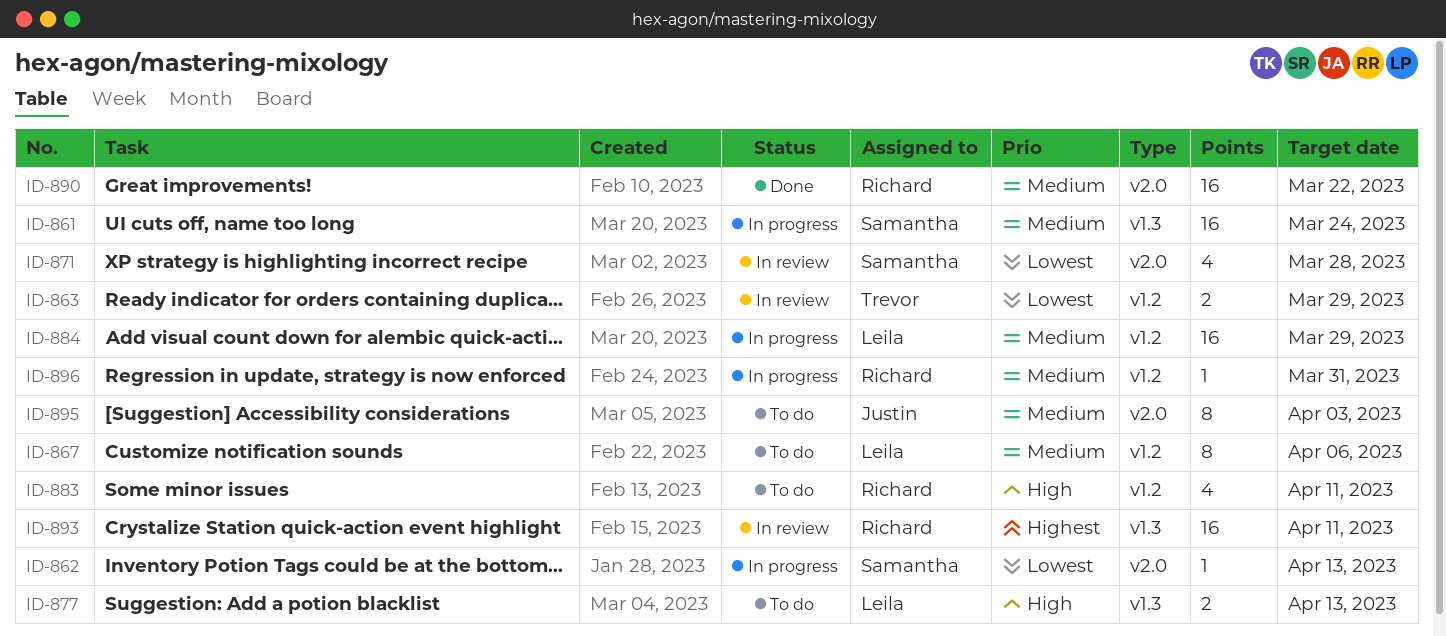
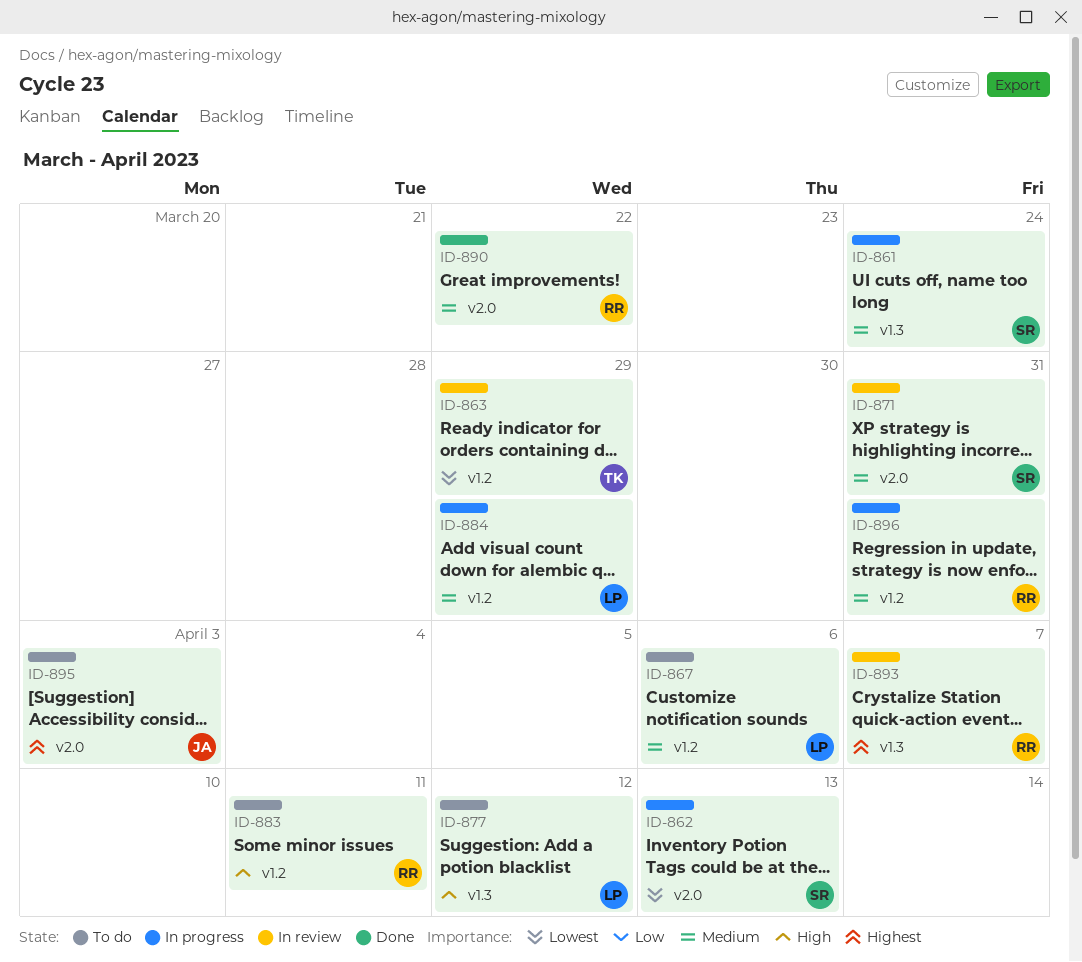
ID-871, priority: Lowest -> Medium
ID-871, due: Mar 28 -> Mar 31
ID-877, due: Apr 13 -> Apr 12
ID-893, due: Apr 11 -> Apr 7
ID-895, priority: Medium -> Highest

